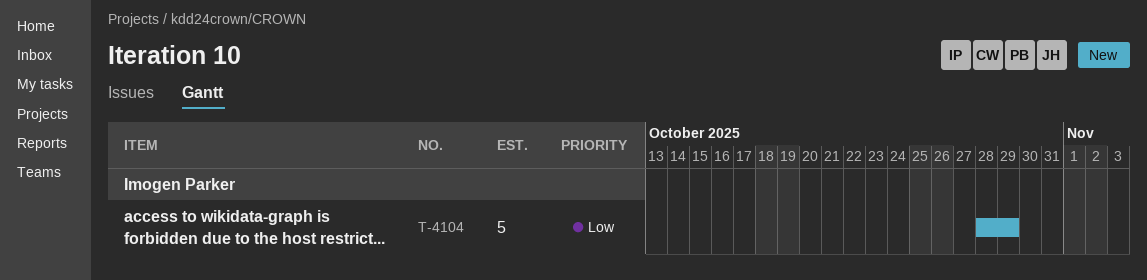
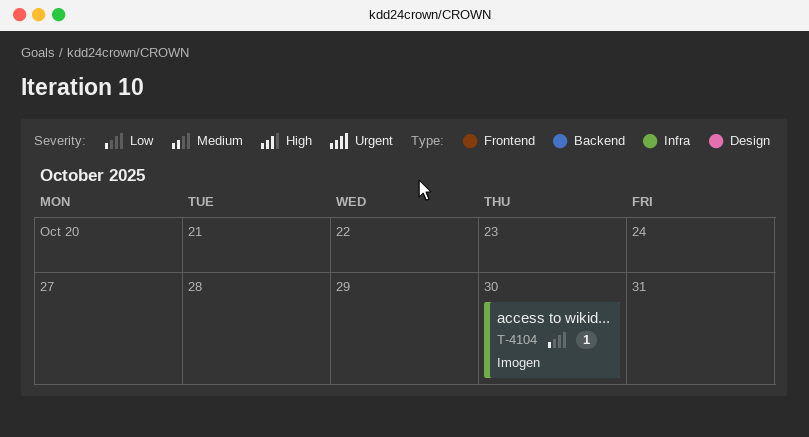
T-4104, estimate: 5 -> 1
T-4104, due: Oct 29 -> Oct 30

